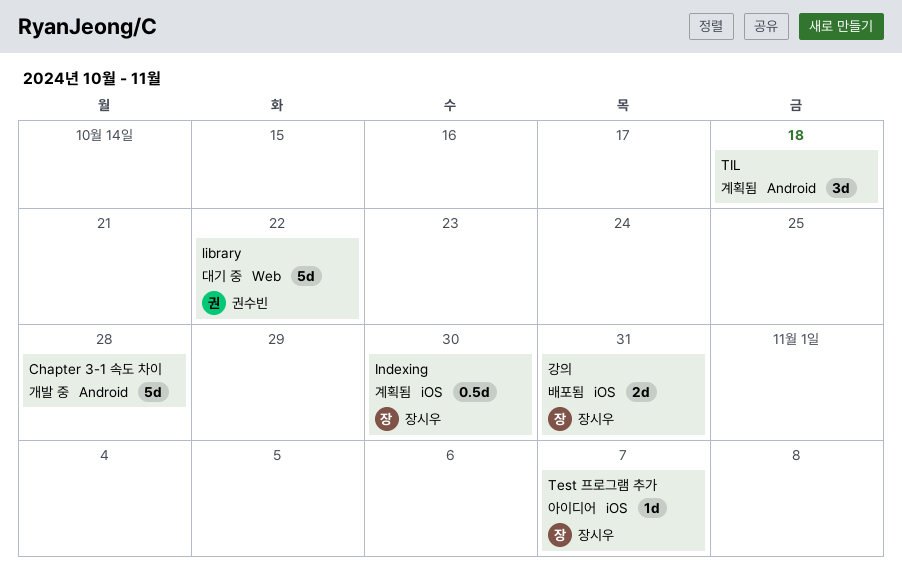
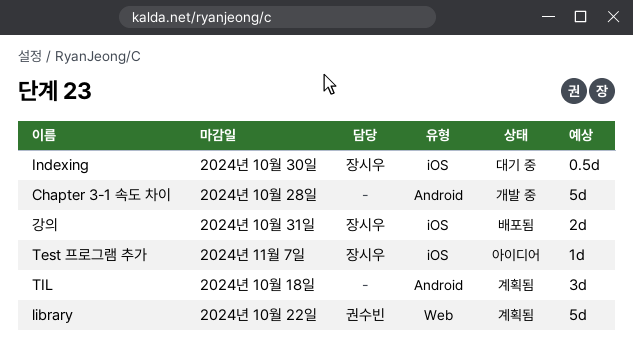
Indexing, status: 계획됨 -> 대기 중
library, status: 대기 중 -> 계획됨

